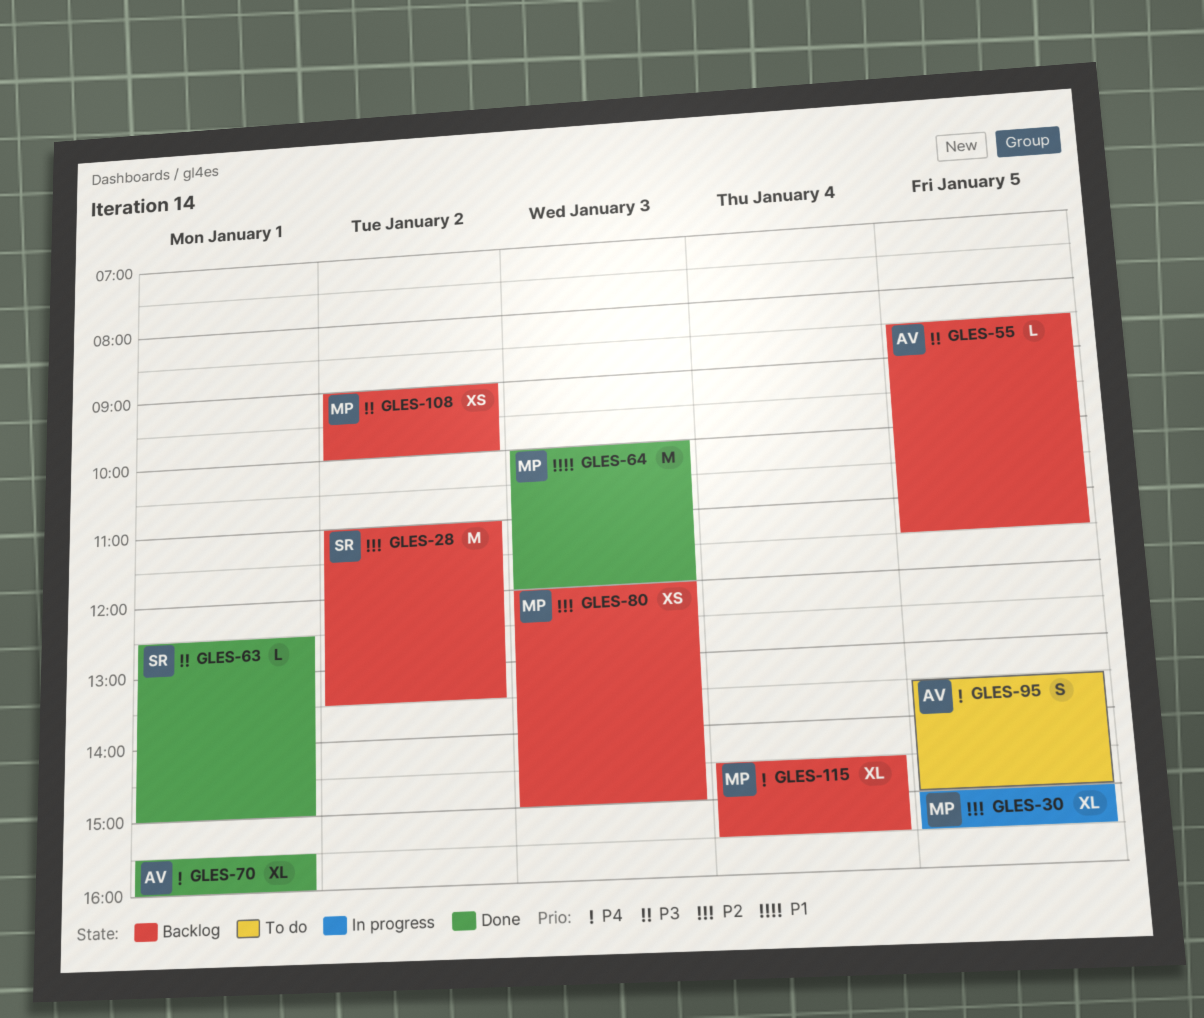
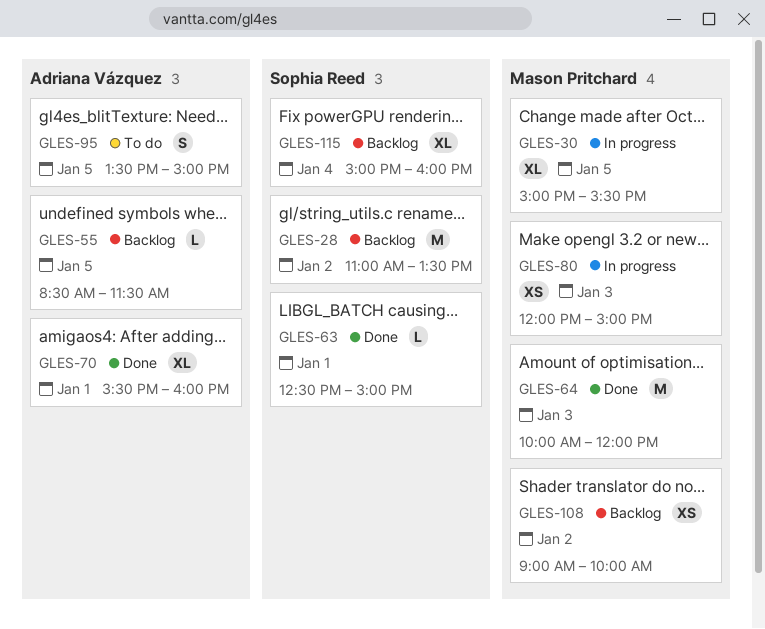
GLES-80, status: Backlog -> In progress
GLES-115, owner: Mason Pritchard -> Sophia Reed
GLES-115, begins: 14:30 -> 15:00
GLES-115, ends: 15:30 -> 16:00

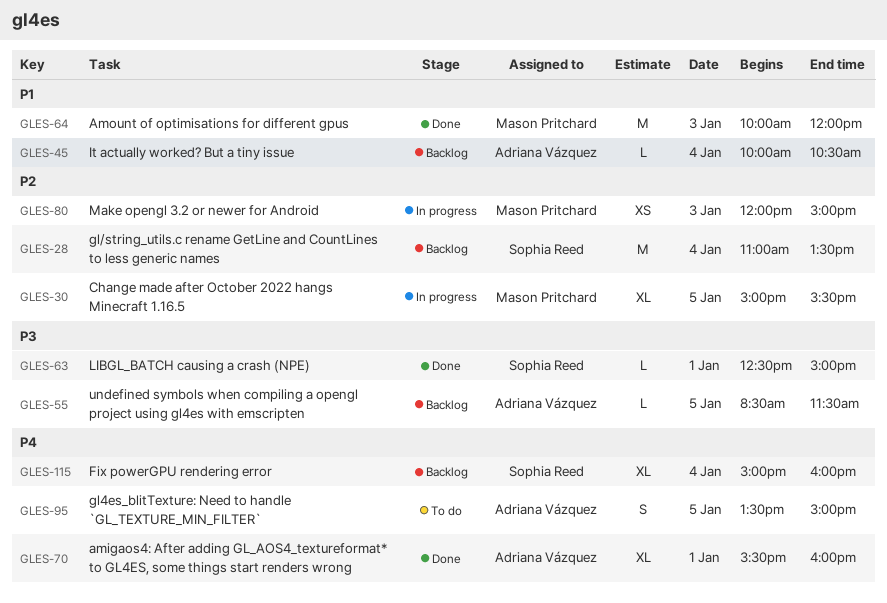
GLES-28, day: Jan 2 -> Jan 4
GLES-45: none -> present
GLES-108: present -> none

